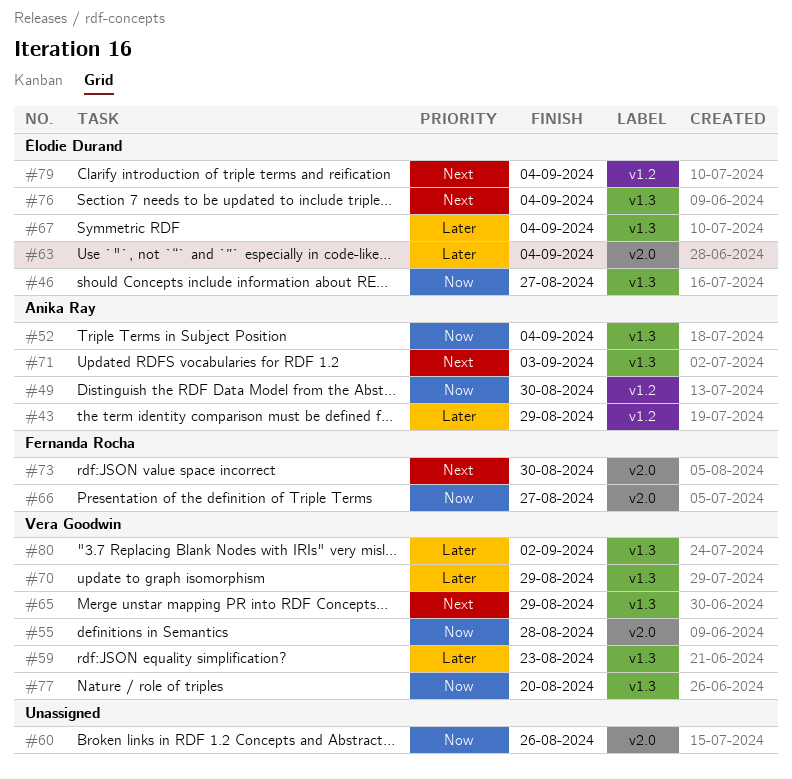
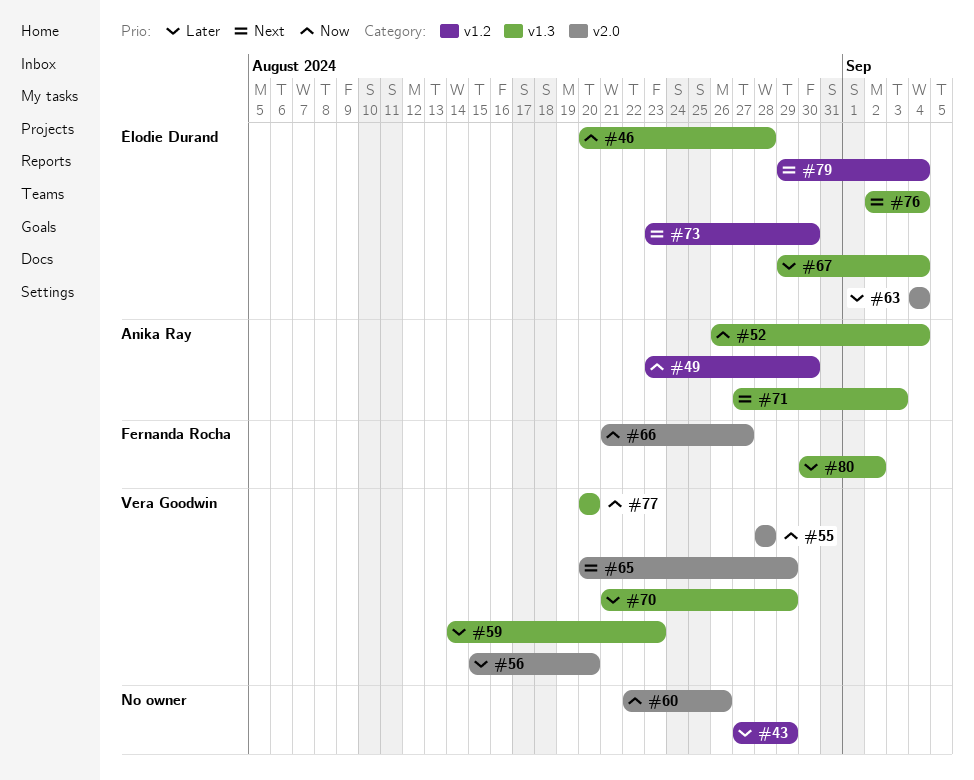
#43, owner: Anika Ray -> none
#46, due: Aug 27 -> Aug 28
#56: none -> present
#65, label: v1.3 -> v2.0
#73, owner: Fernanda Rocha -> Élodie Durand
#73, label: v2.0 -> v1.2
#80, owner: Vera Goodwin -> Fernanda Rocha

